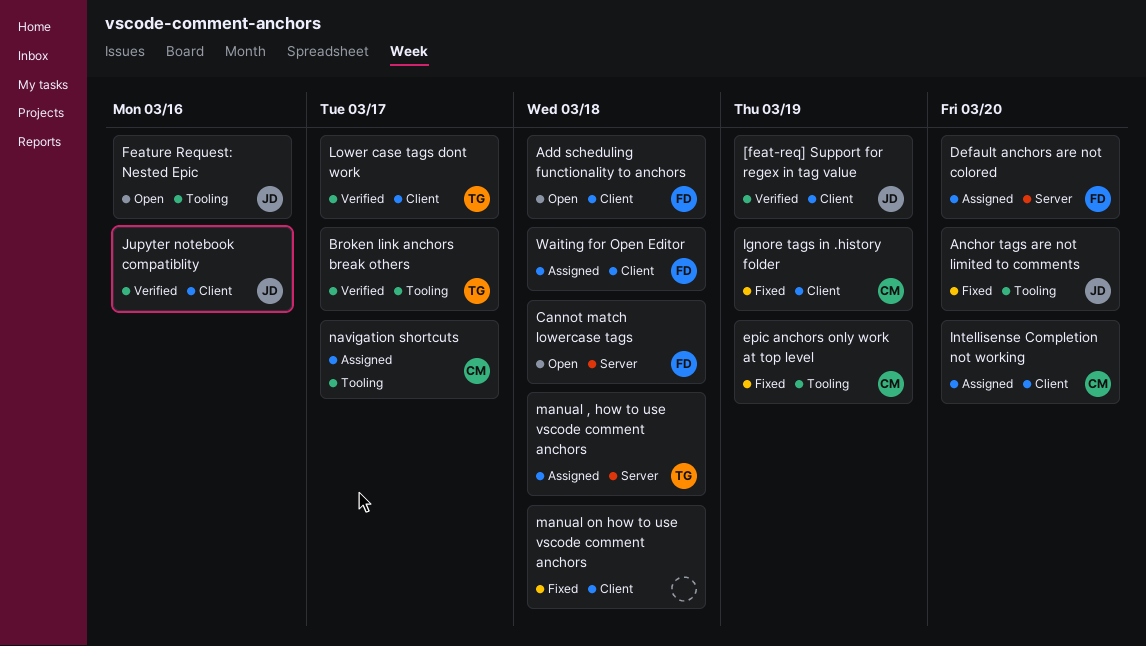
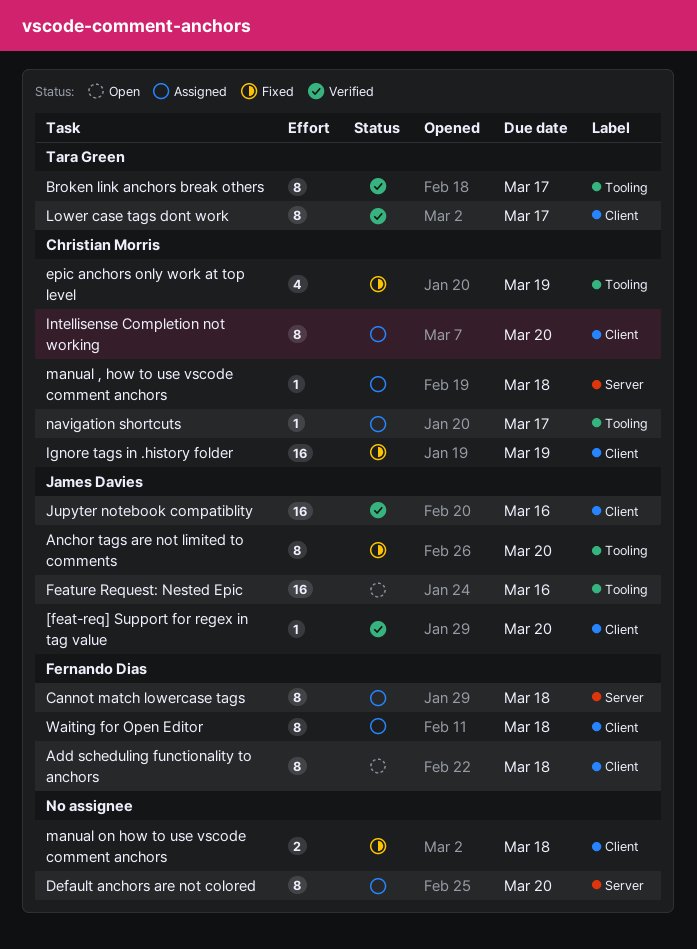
[feat-req] Support for regex in tag value, due: Mar 19 -> Mar 20
Cannot match lowercase tags, status: Open -> Assigned
Default anchors are not colored, owner: Fernando Dias -> none
manual , how to use vscode comment anchors, owner: Tara Green -> Christian Morris

